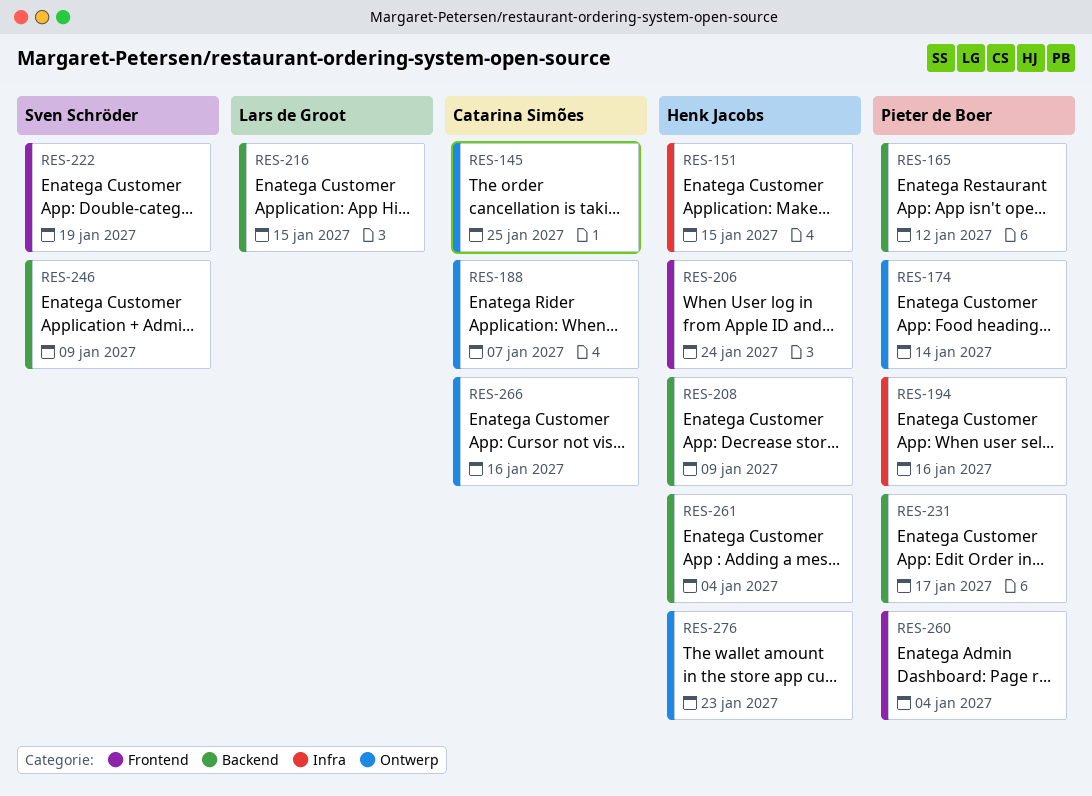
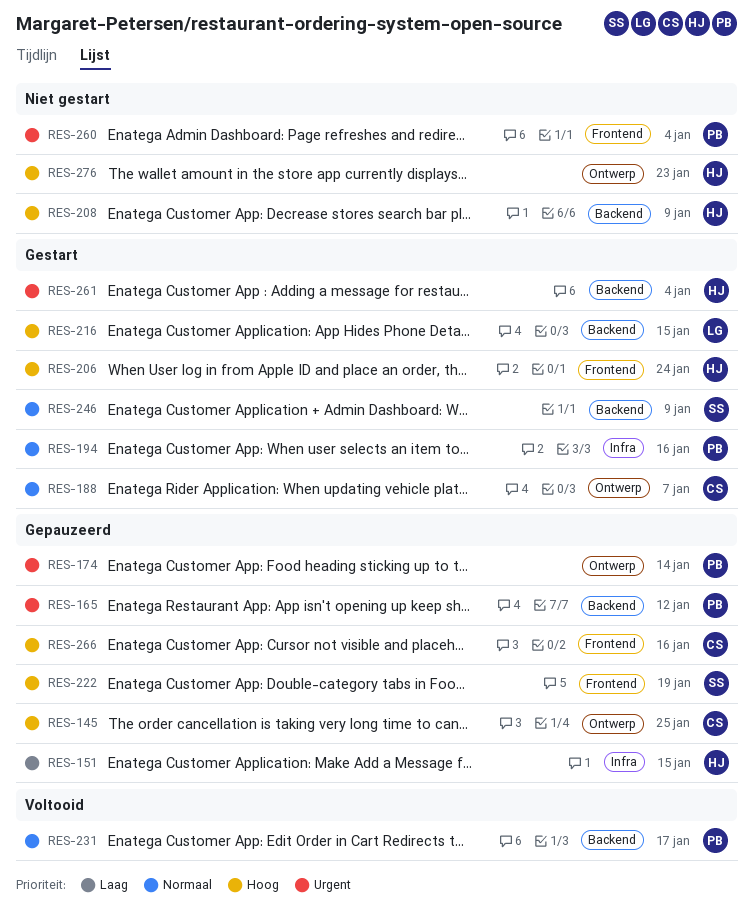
RES-266, label: Ontwerp -> Frontend

